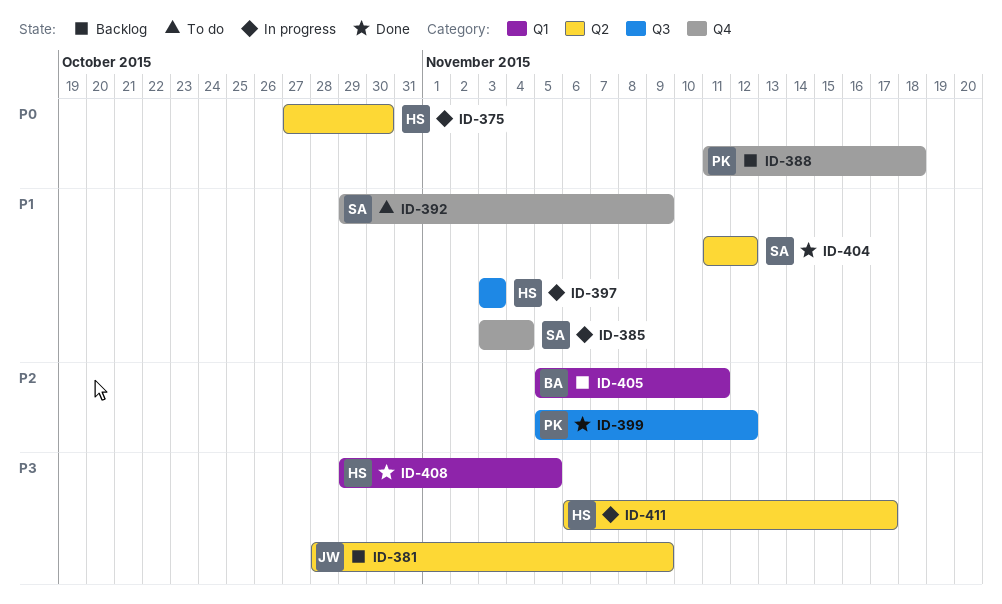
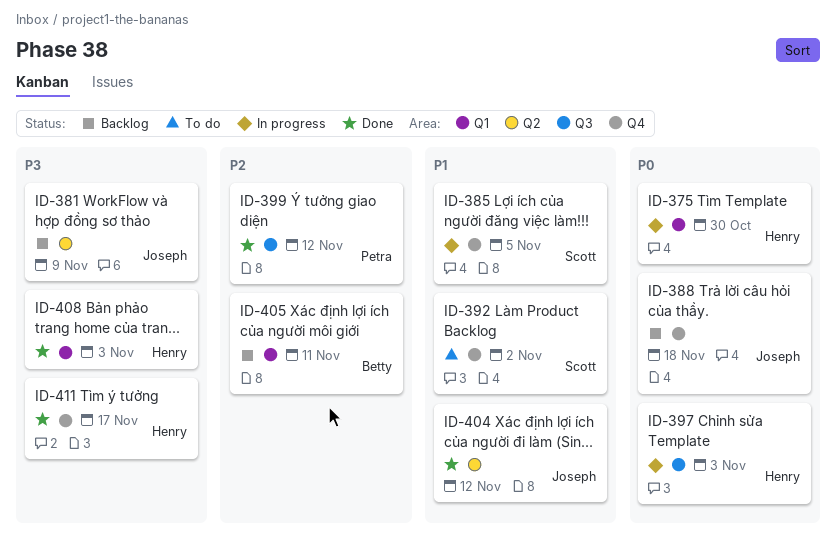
ID-375, label: Q2 -> Q1
ID-385, due: Nov 4 -> Nov 5
ID-388, owner: Petra -> Joseph
ID-392, due: Nov 9 -> Nov 2
ID-397, priority: P1 -> P0
ID-404, owner: Scott -> Joseph
ID-408, due: Nov 5 -> Nov 3
ID-411, status: In progress -> Done
ID-411, label: Q2 -> Q4

